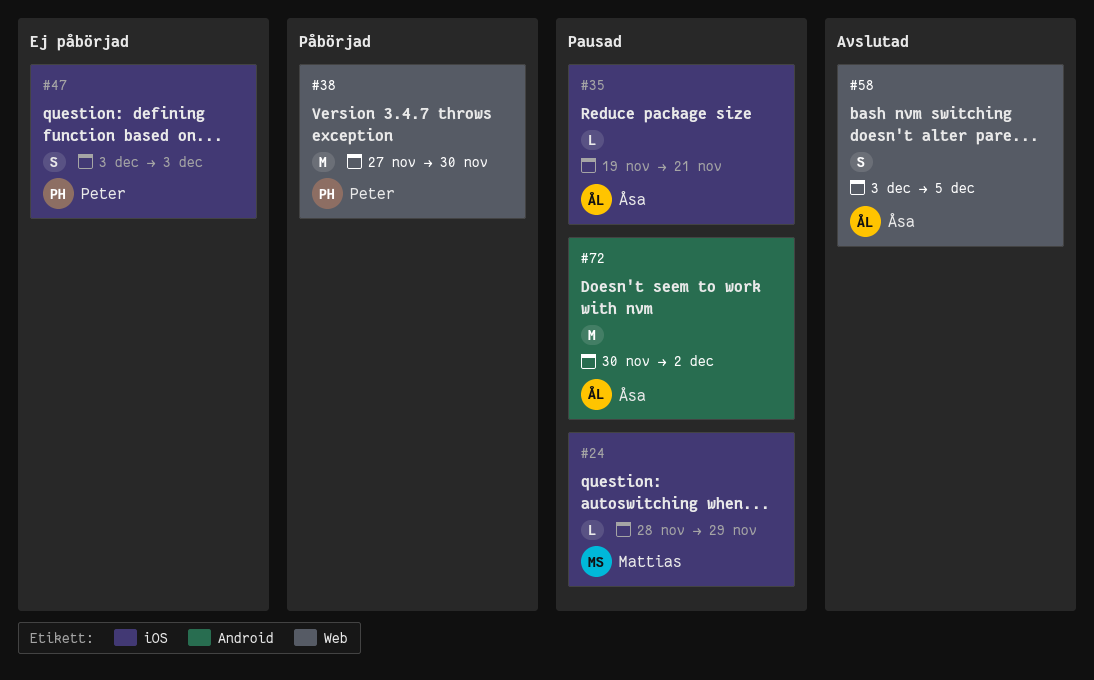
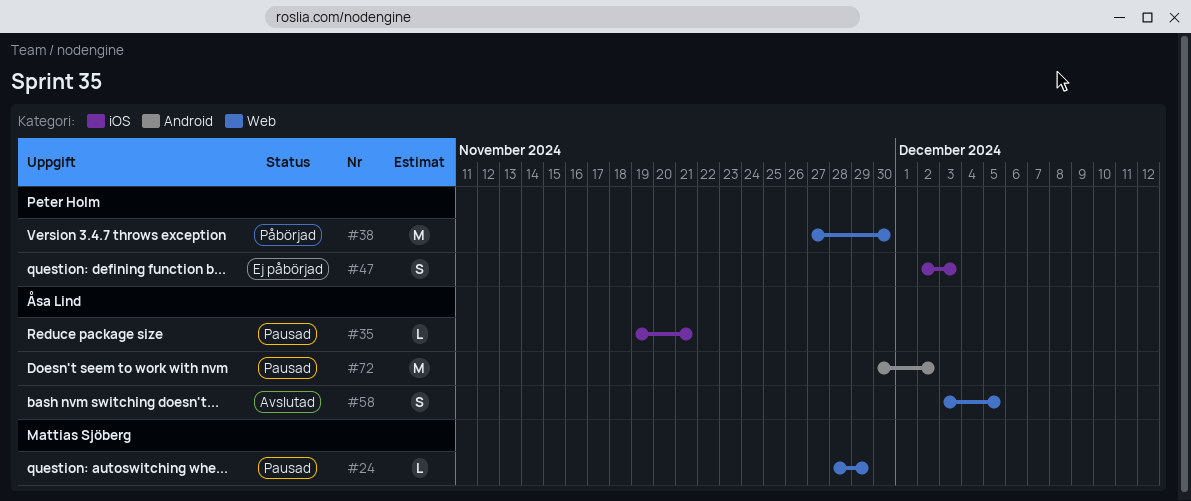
#24, label: iOS -> Web
#47, start: Dec 3 -> Dec 2

